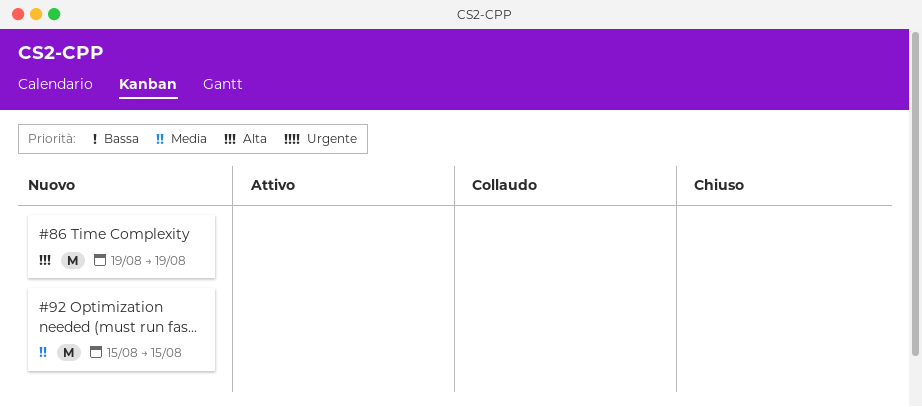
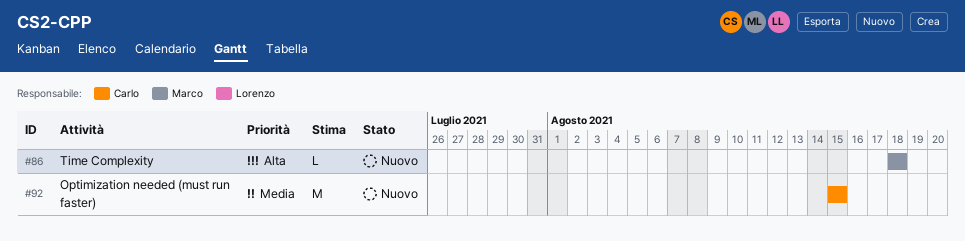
#86, estimate: M -> L
#86, start: Aug 19 -> Aug 18
#86, due: Aug 19 -> Aug 18

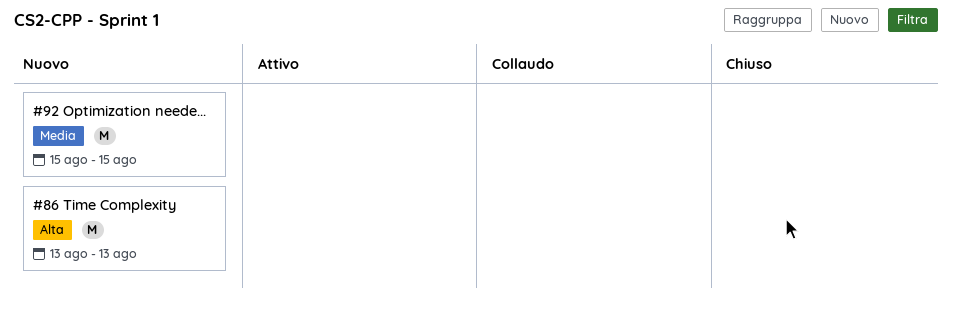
#86, estimate: L -> M
#86, start: Aug 18 -> Aug 13
#86, due: Aug 18 -> Aug 13

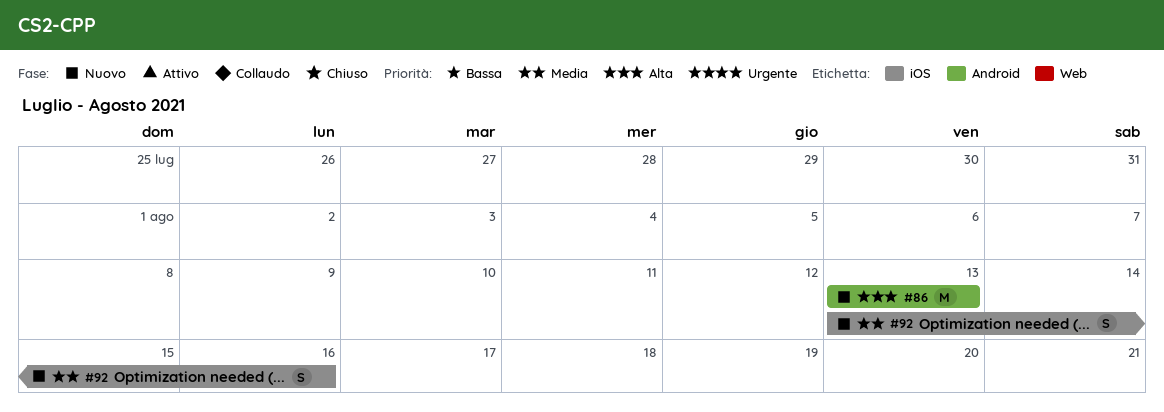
#92, estimate: M -> S
#92, start: Aug 15 -> Aug 13
#92, due: Aug 15 -> Aug 16

